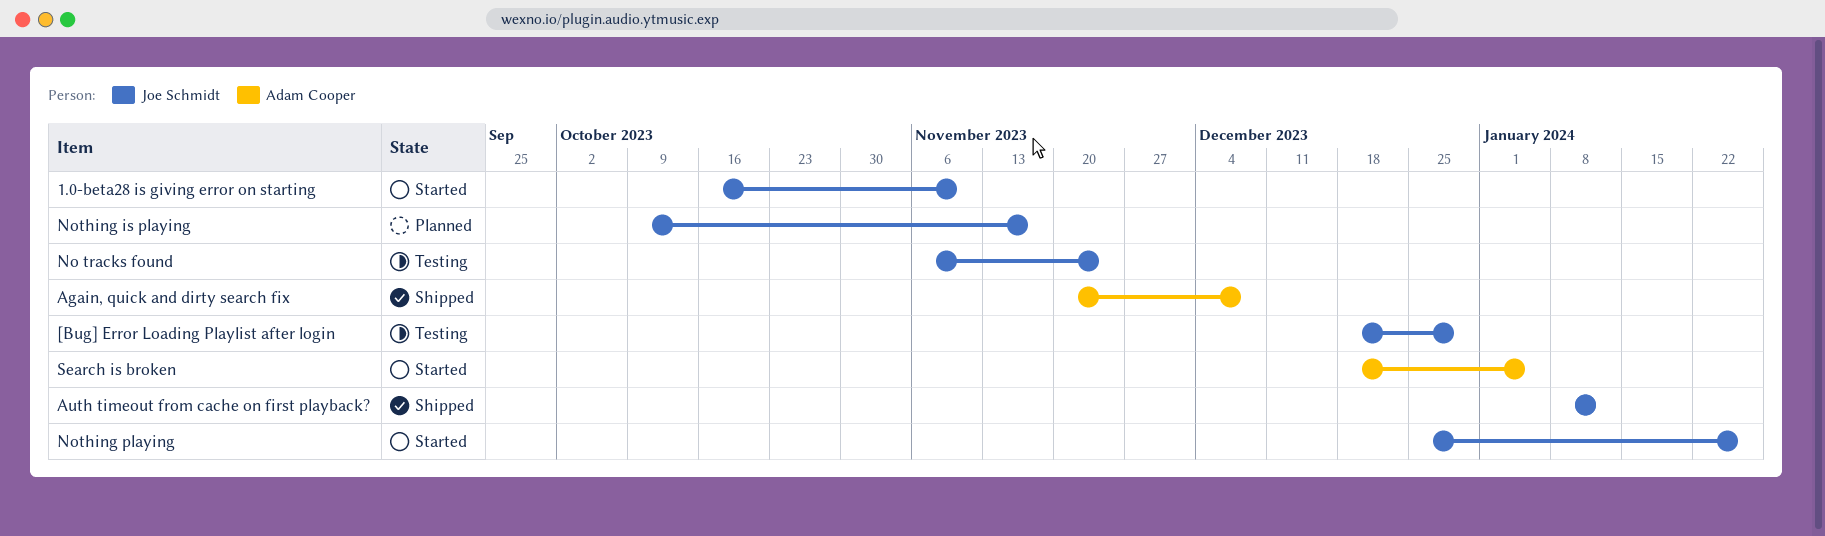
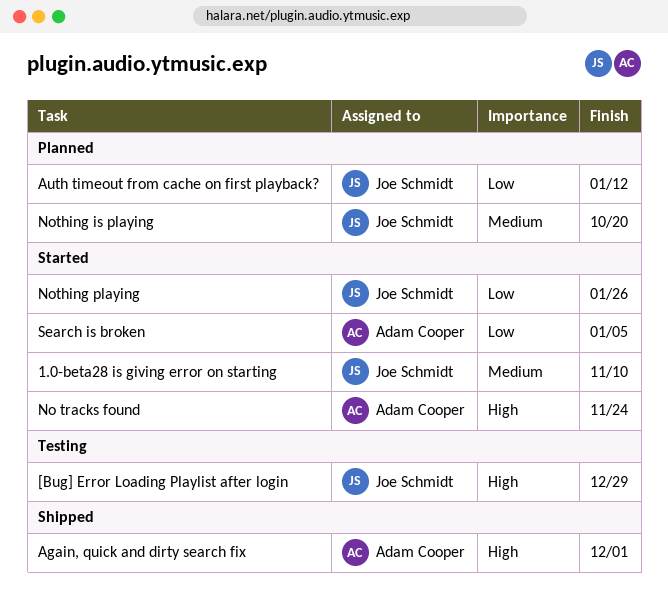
Again, quick and dirty search fix, due: Dec 8 -> Dec 1
Auth timeout from cache on first playback?, status: Shipped -> Planned
No tracks found, status: Testing -> Started
No tracks found, owner: Joe Schmidt -> Adam Cooper
Nothing is playing, due: Nov 17 -> Oct 20

